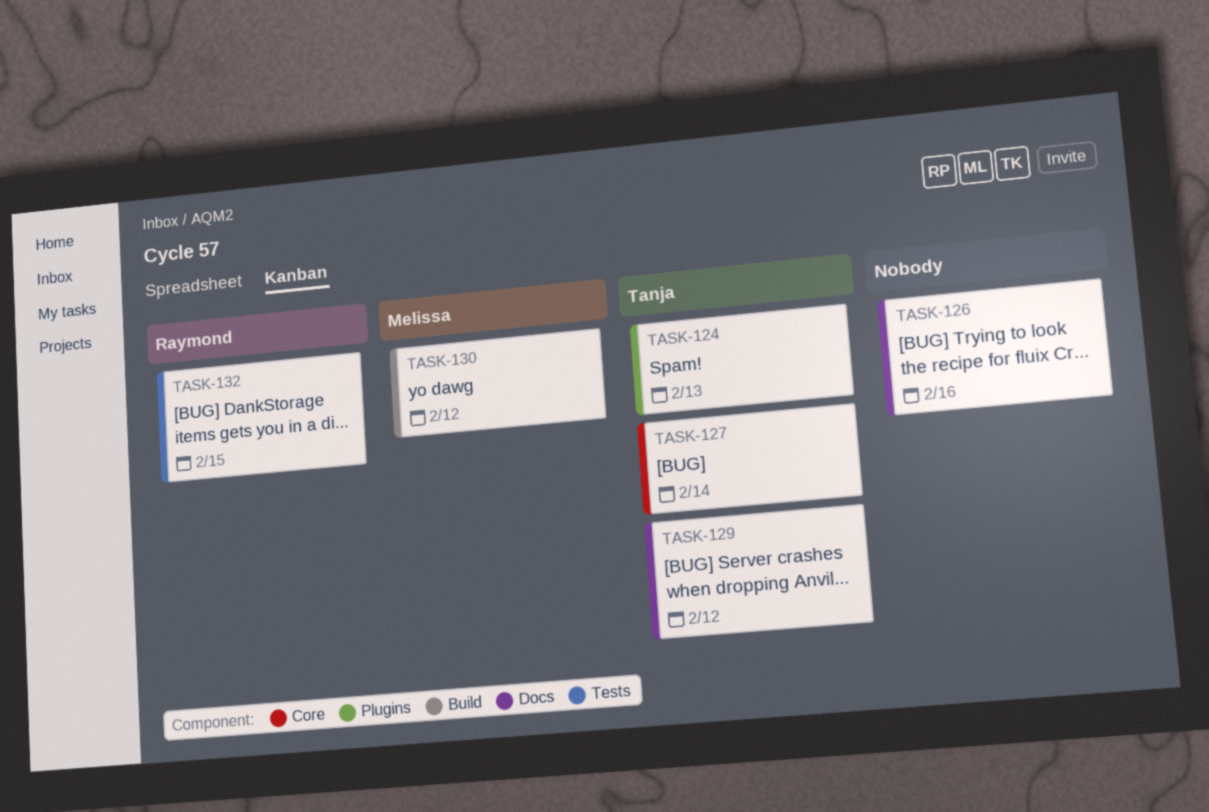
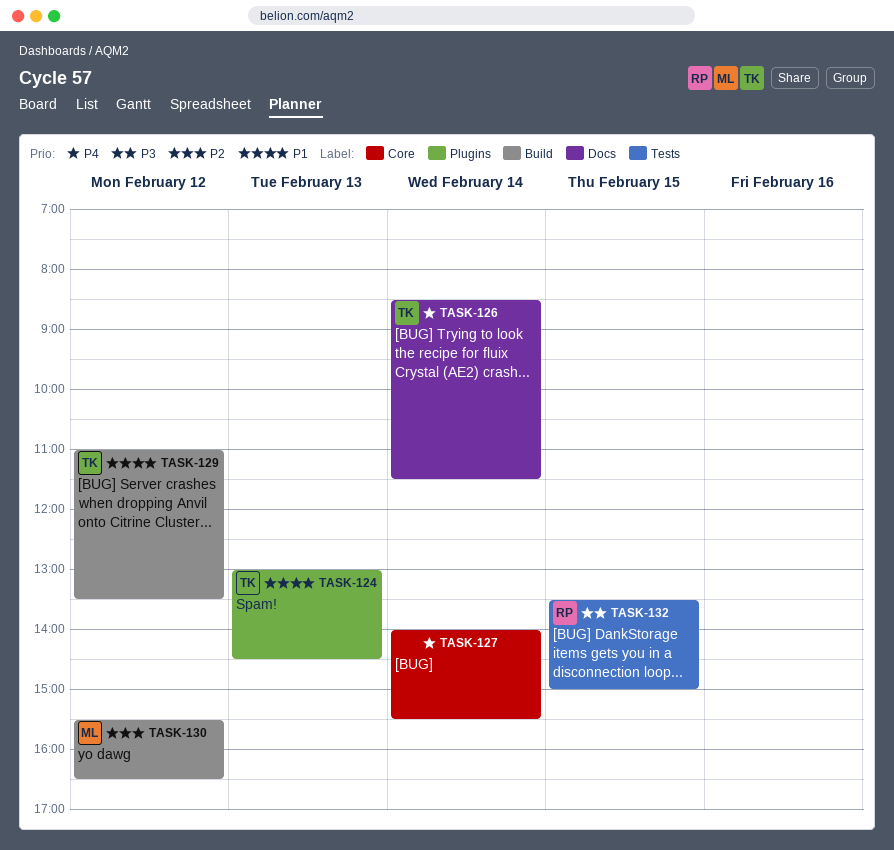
TASK-126, owner: none -> Tanja
TASK-126, day: Feb 16 -> Feb 14
TASK-127, owner: Tanja -> none
TASK-129, label: Docs -> Build

